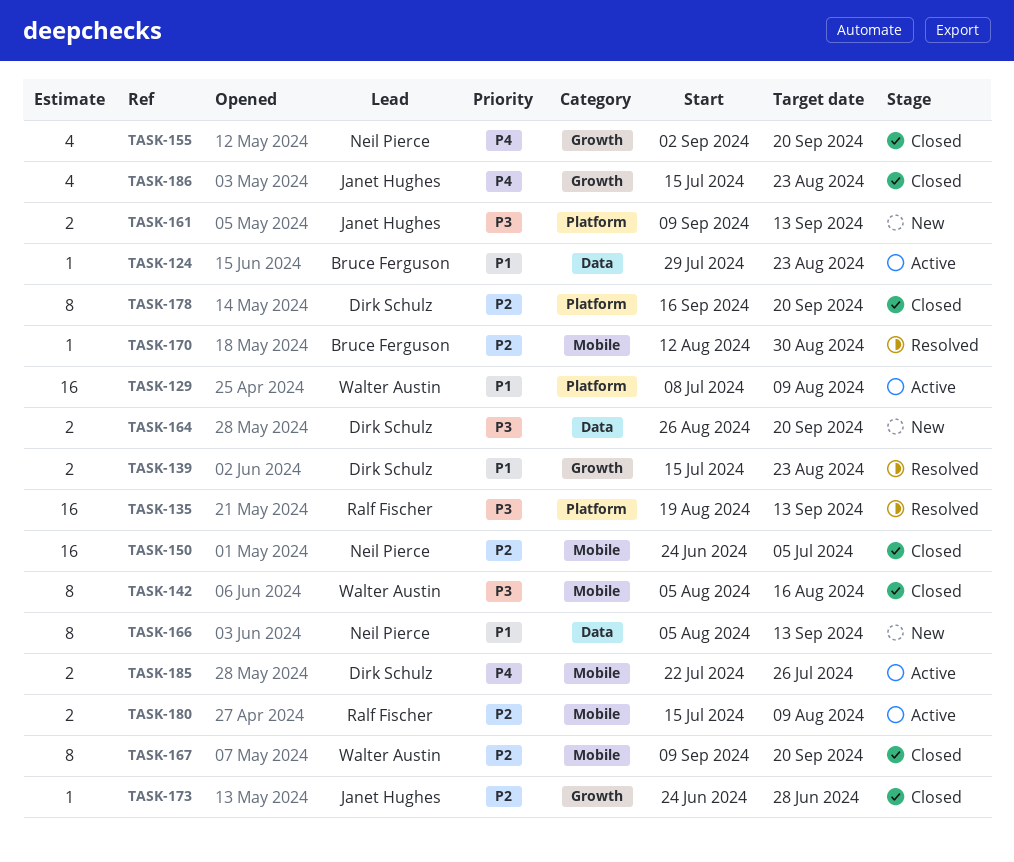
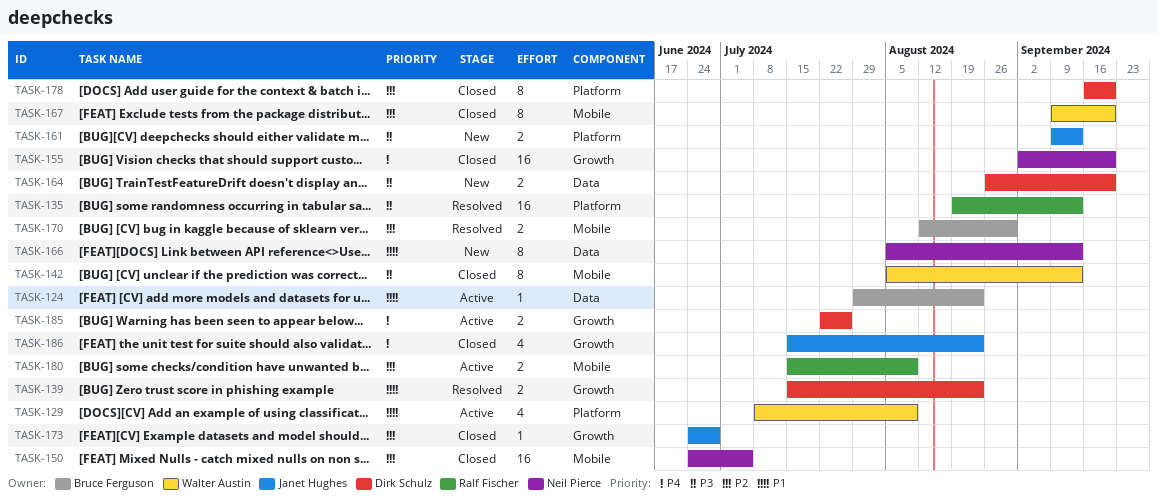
TASK-129, estimate: 16 -> 4
TASK-142, due: Aug 16 -> Sep 13
TASK-155, estimate: 4 -> 16
TASK-170, estimate: 1 -> 2
TASK-185, label: Mobile -> Growth

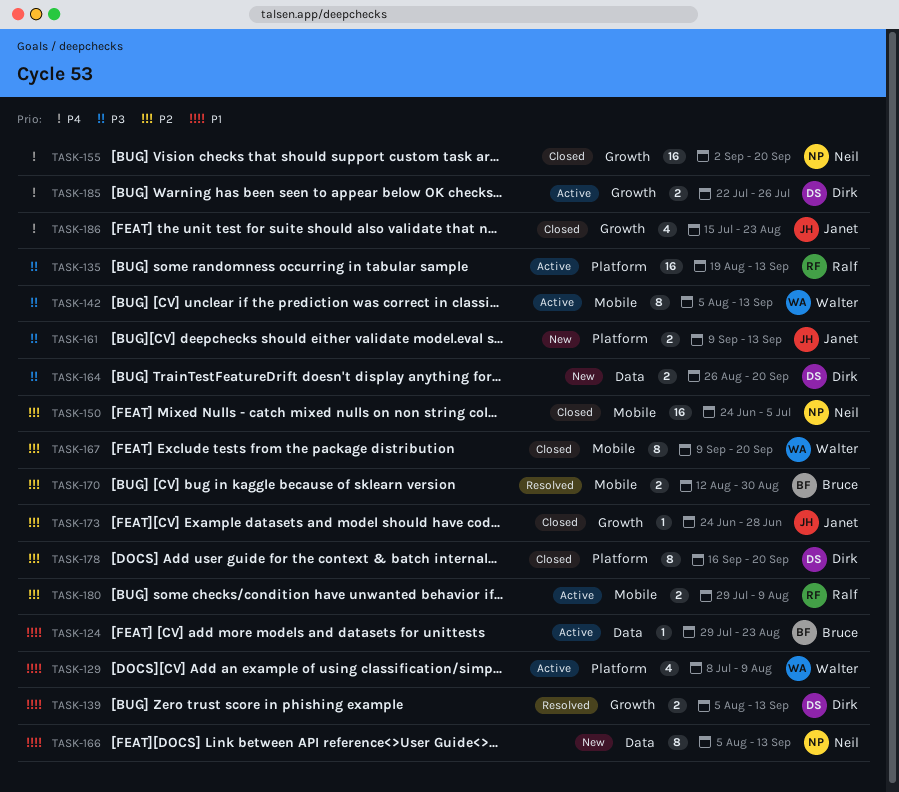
TASK-135, status: Resolved -> Active
TASK-139, start: Jul 15 -> Aug 5
TASK-139, due: Aug 23 -> Sep 13
TASK-142, status: Closed -> Active
TASK-180, start: Jul 15 -> Jul 29

